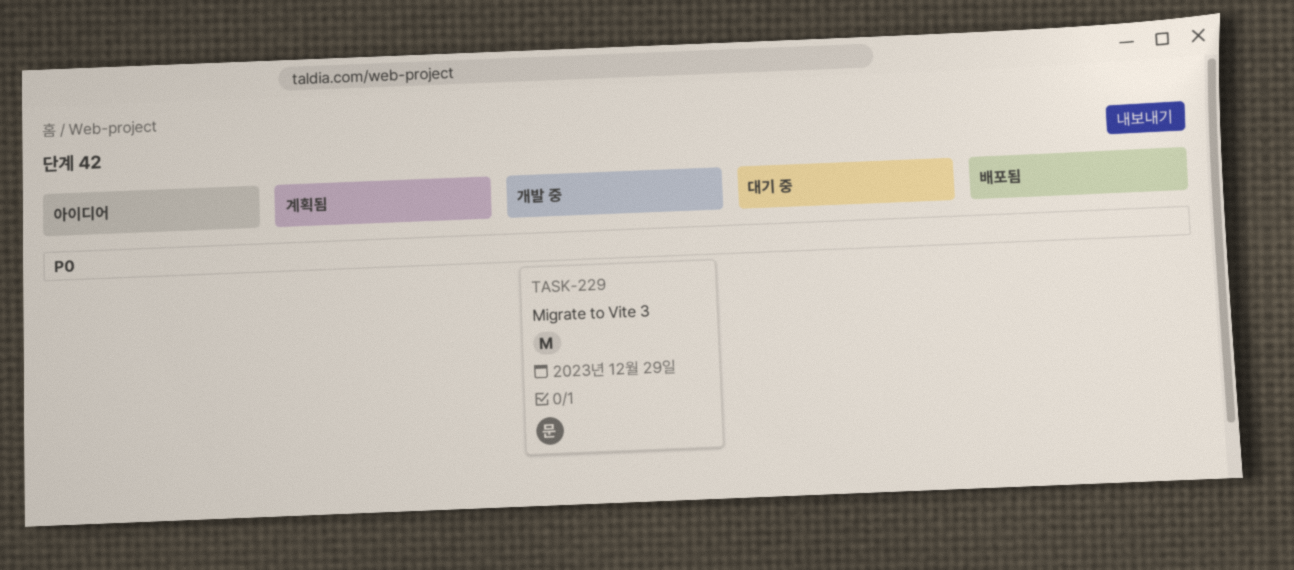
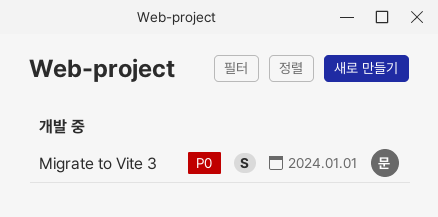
Migrate to Vite 3, estimate: M -> S
Migrate to Vite 3, due: Dec 29 -> Jan 1

